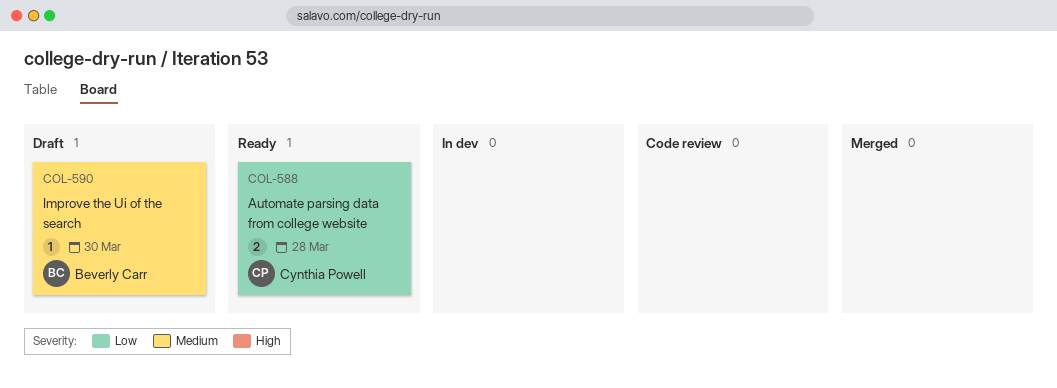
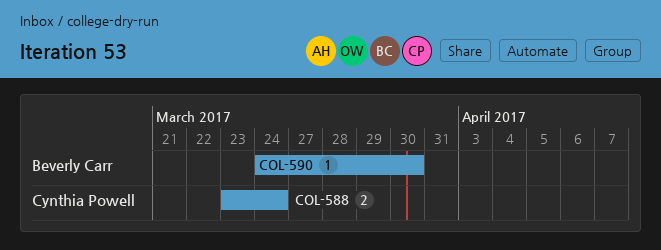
COL-588, due: Mar 28 -> Mar 24

